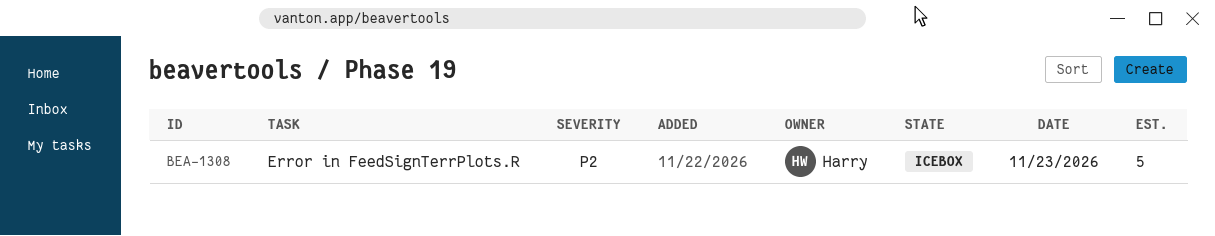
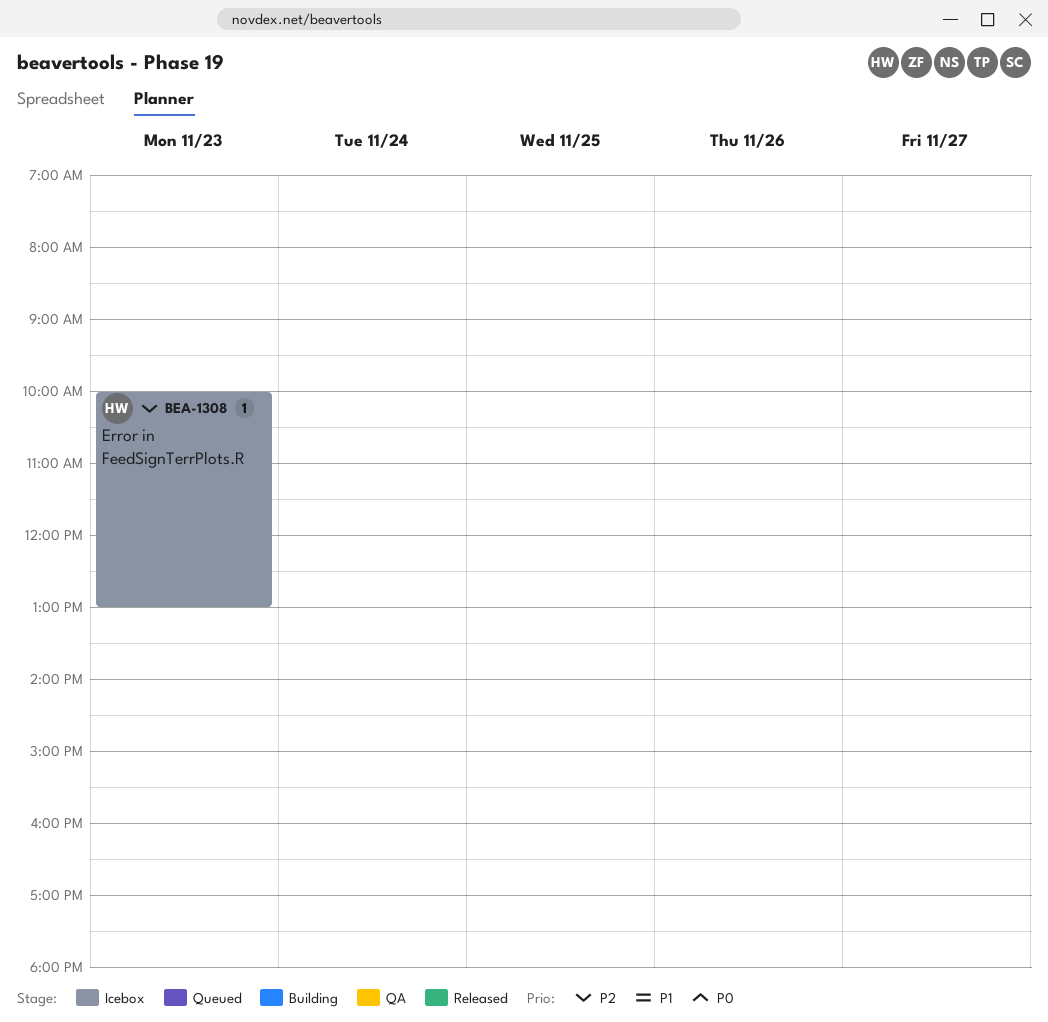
BEA-1308, estimate: 5 -> 1

